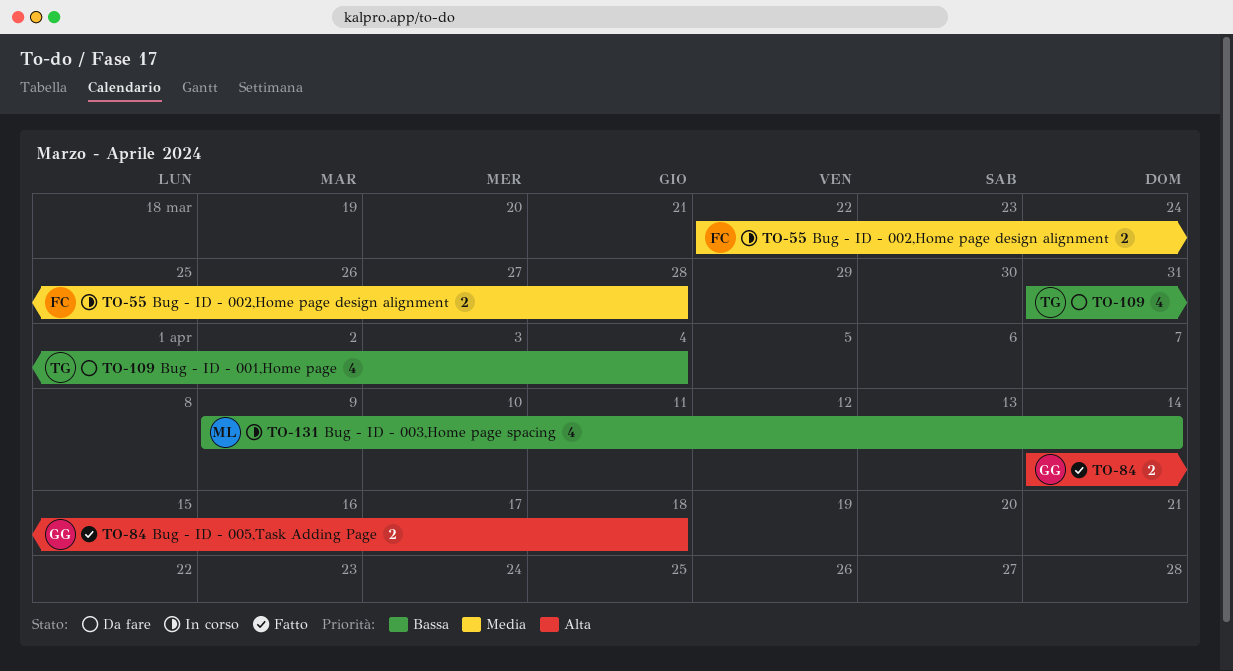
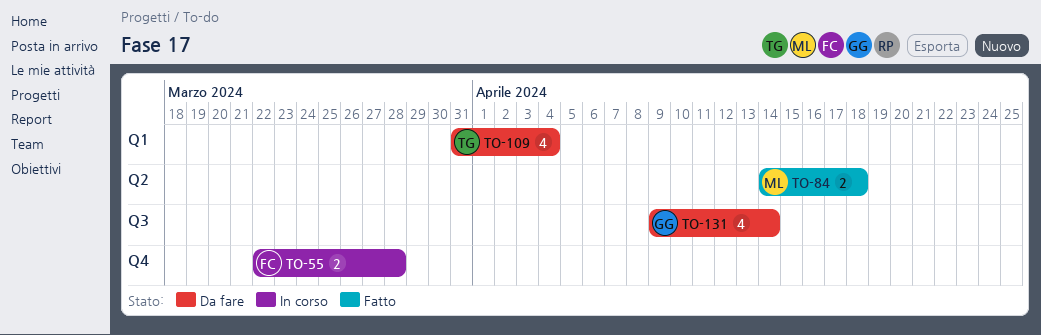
TO-84, owner: GG -> ML
TO-131, status: In corso -> Da fare
TO-131, owner: ML -> GG

